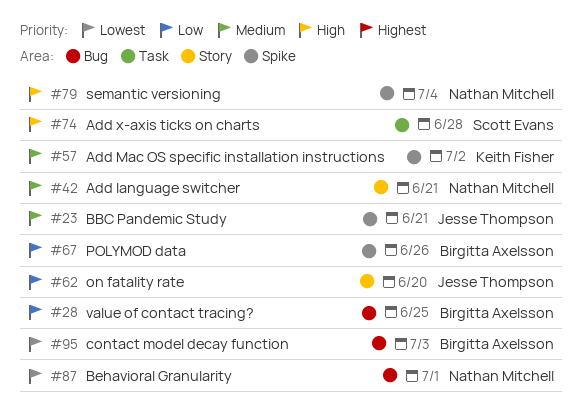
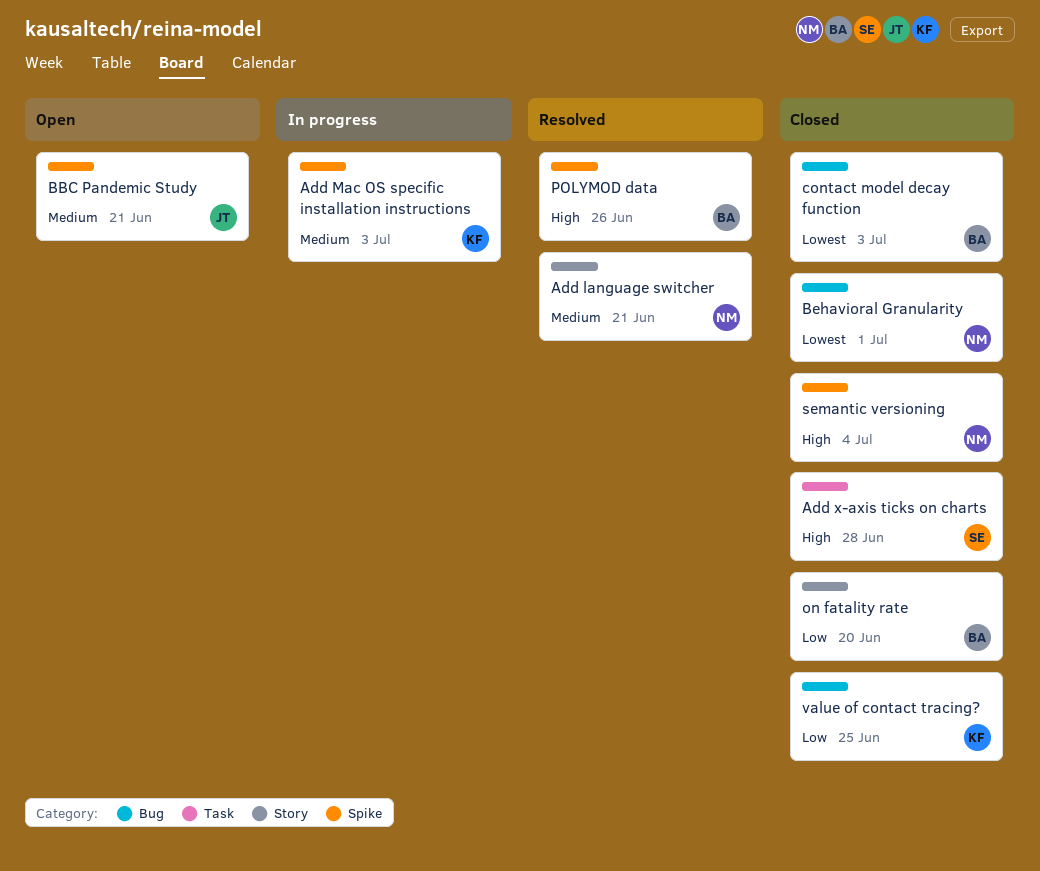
Add Mac OS specific installation instructions, due: Jul 2 -> Jul 3
on fatality rate, owner: Jesse Thompson -> Birgitta Axelsson
POLYMOD data, priority: Low -> High
value of contact tracing?, owner: Birgitta Axelsson -> Keith Fisher

